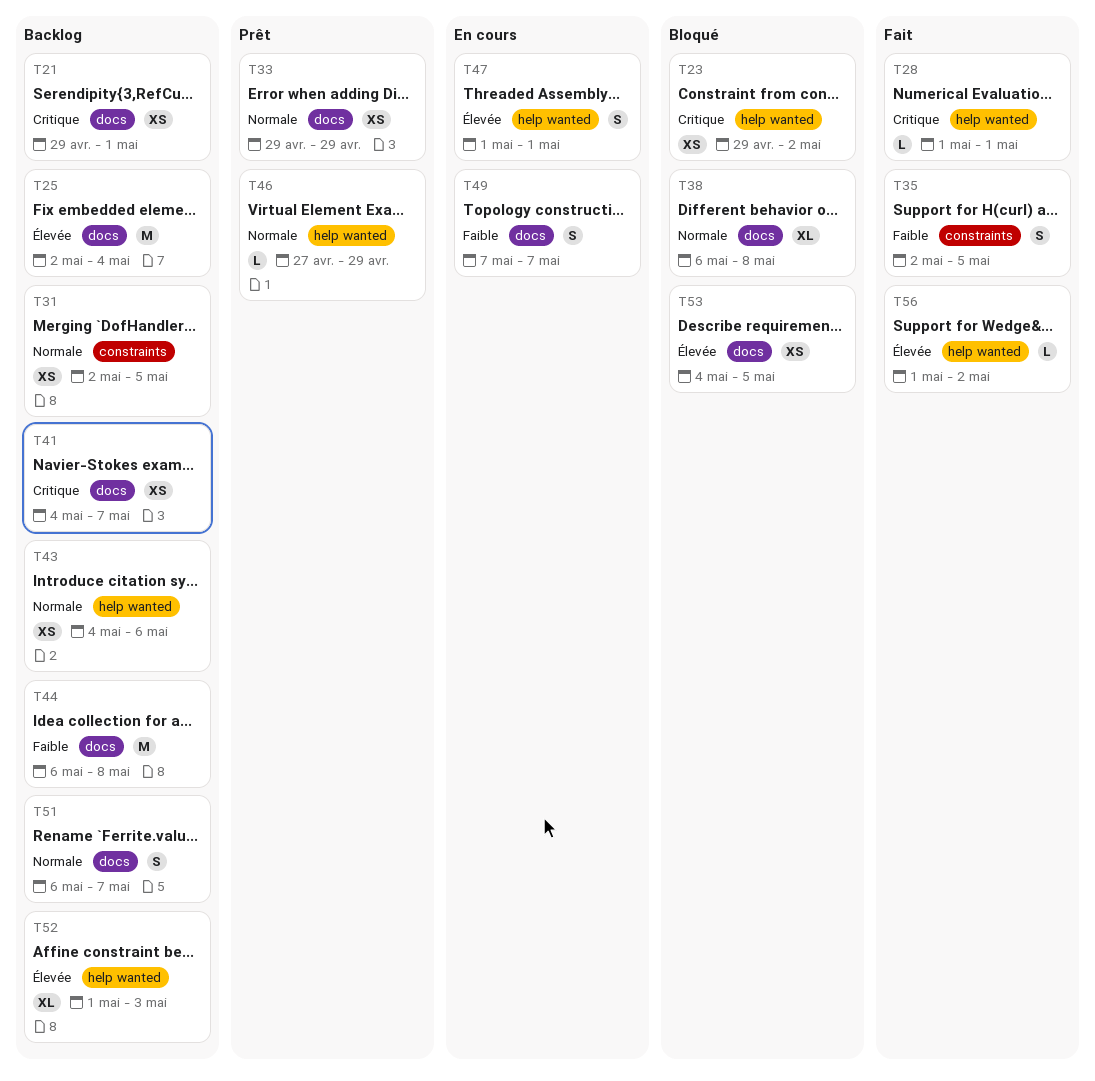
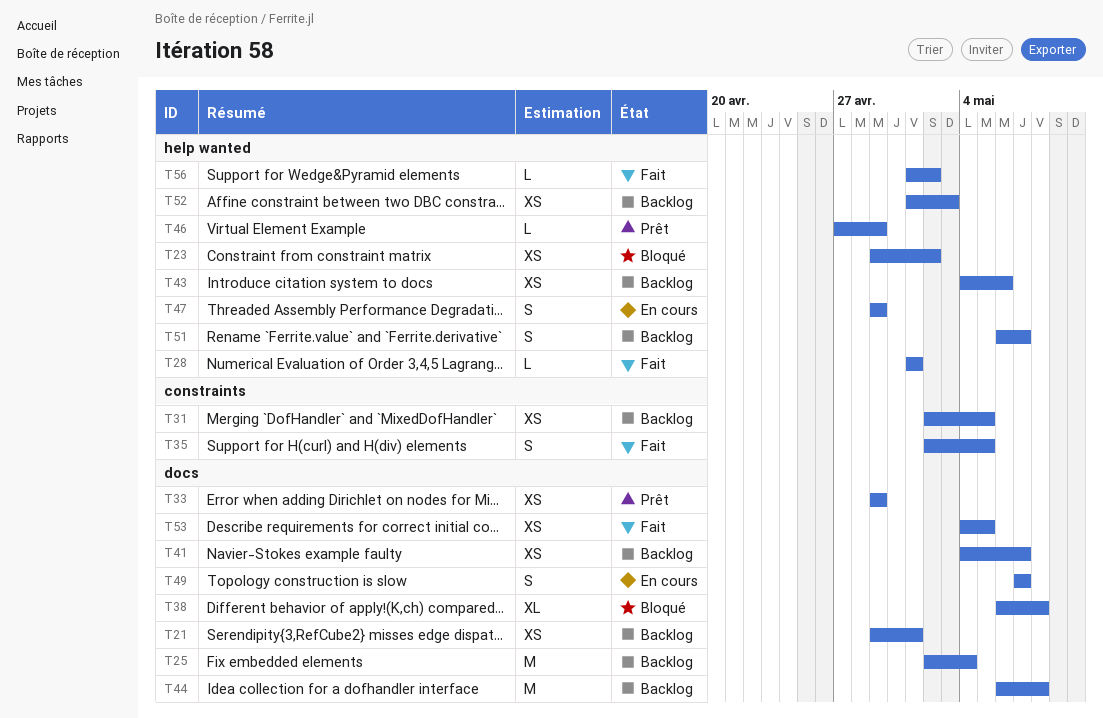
T47, start: May 1 -> Apr 29
T47, due: May 1 -> Apr 29
T51, label: docs -> help wanted
T52, estimate: XL -> XS
T53, status: Bloqué -> Fait

